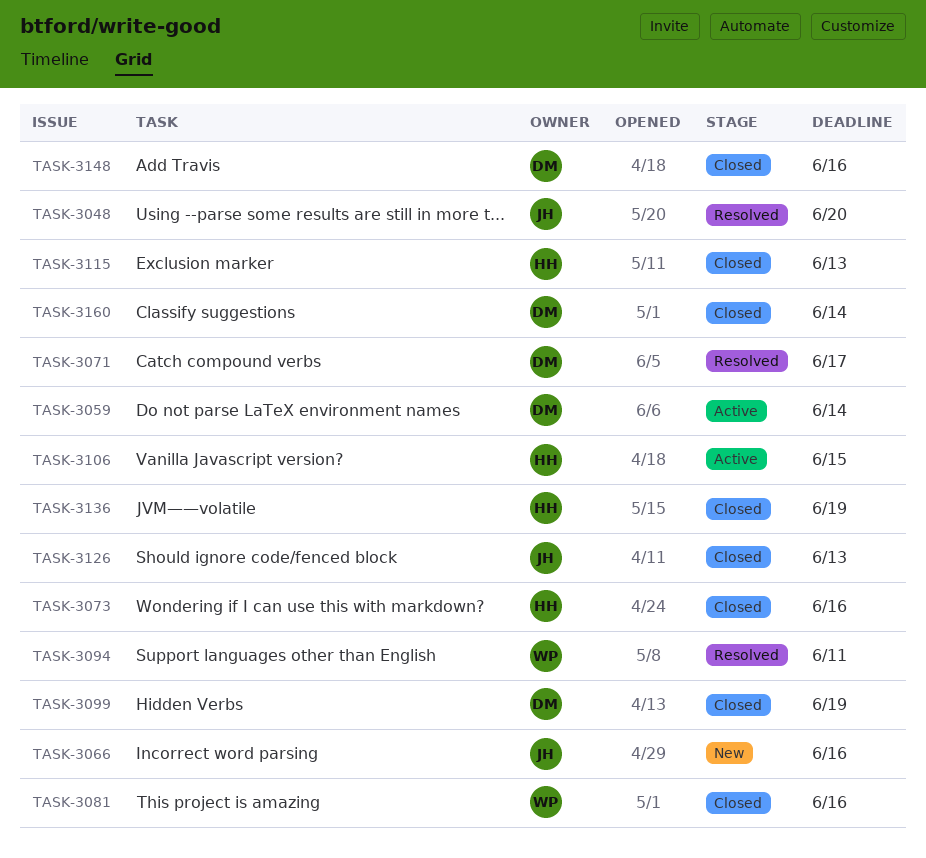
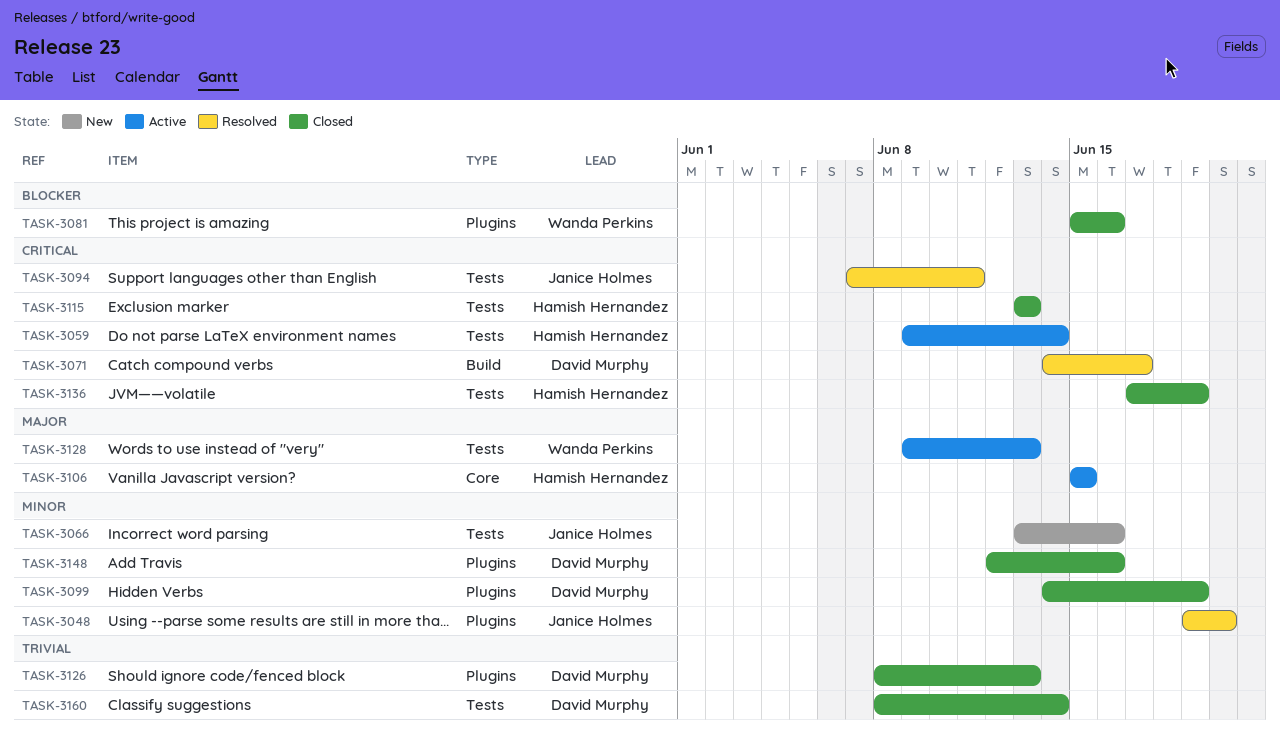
TASK-3059, owner: David Murphy -> Hamish Hernandez
TASK-3073: present -> none
TASK-3094, owner: Wanda Perkins -> Janice Holmes
TASK-3126, owner: Janice Holmes -> David Murphy
TASK-3128: none -> present

